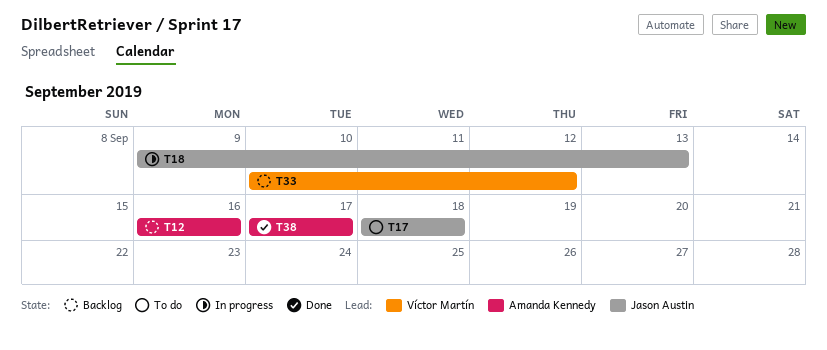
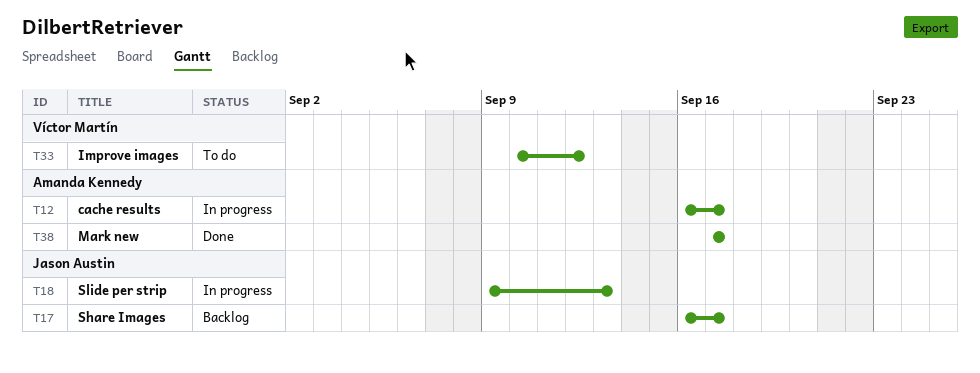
T12, status: Backlog -> In progress
T12, due: Sep 16 -> Sep 17
T17, status: To do -> Backlog
T17, start: Sep 18 -> Sep 16
T17, due: Sep 18 -> Sep 17
T33, status: Backlog -> To do

